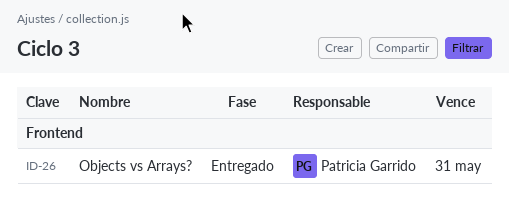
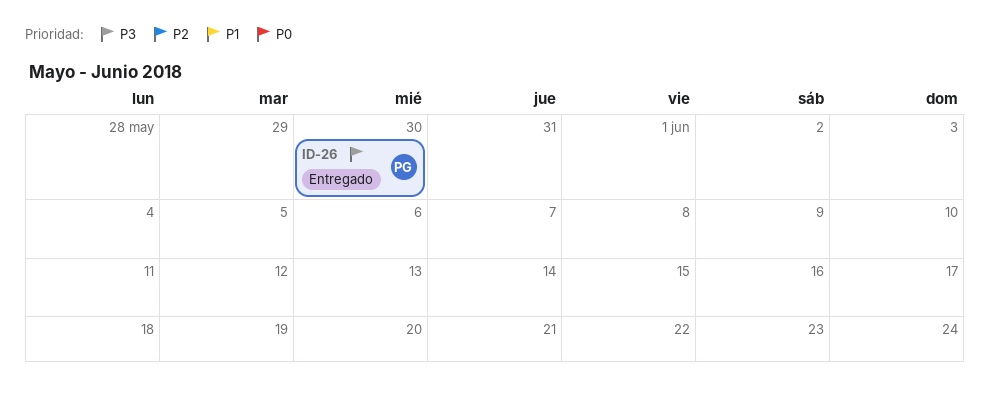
ID-26, due: May 31 -> May 30

